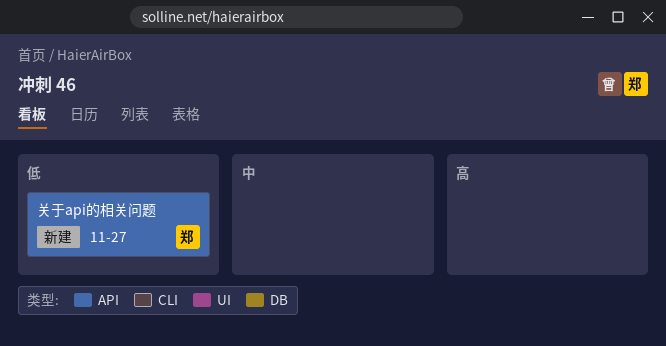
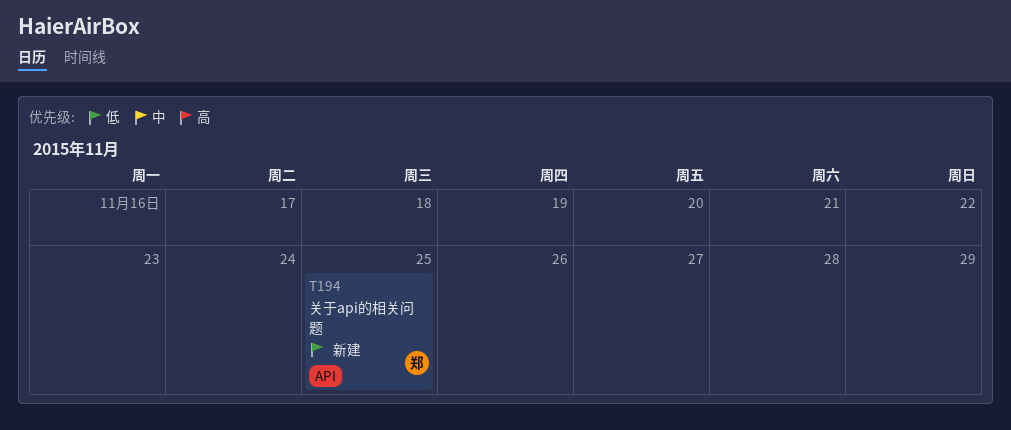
关于api的相关问题, due: Nov 27 -> Nov 25

